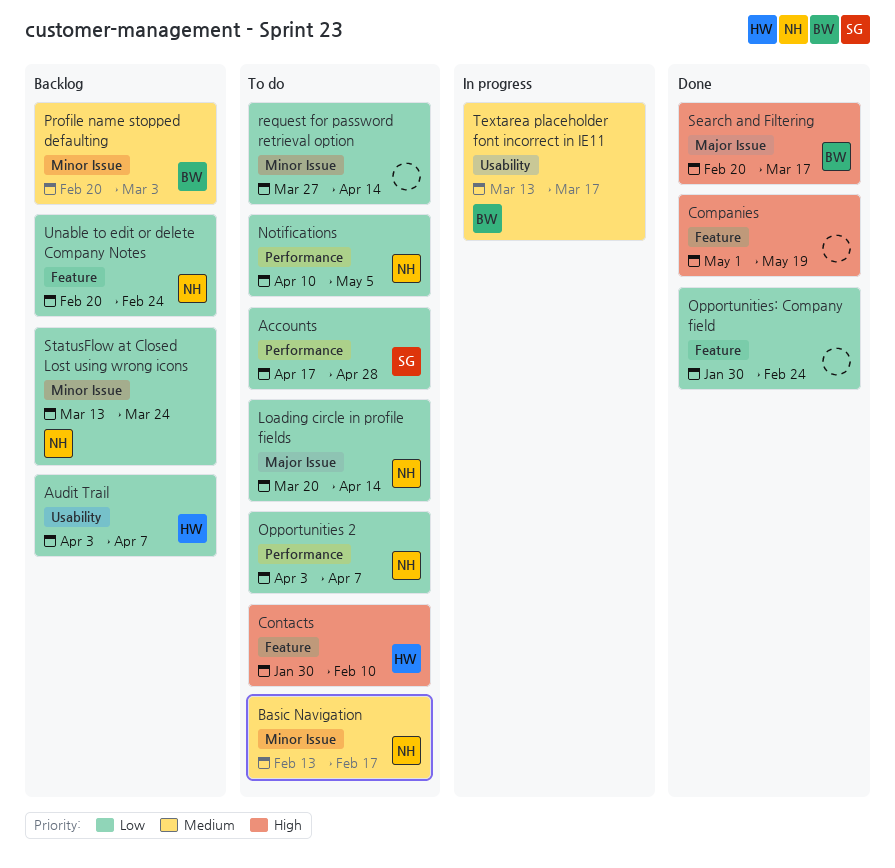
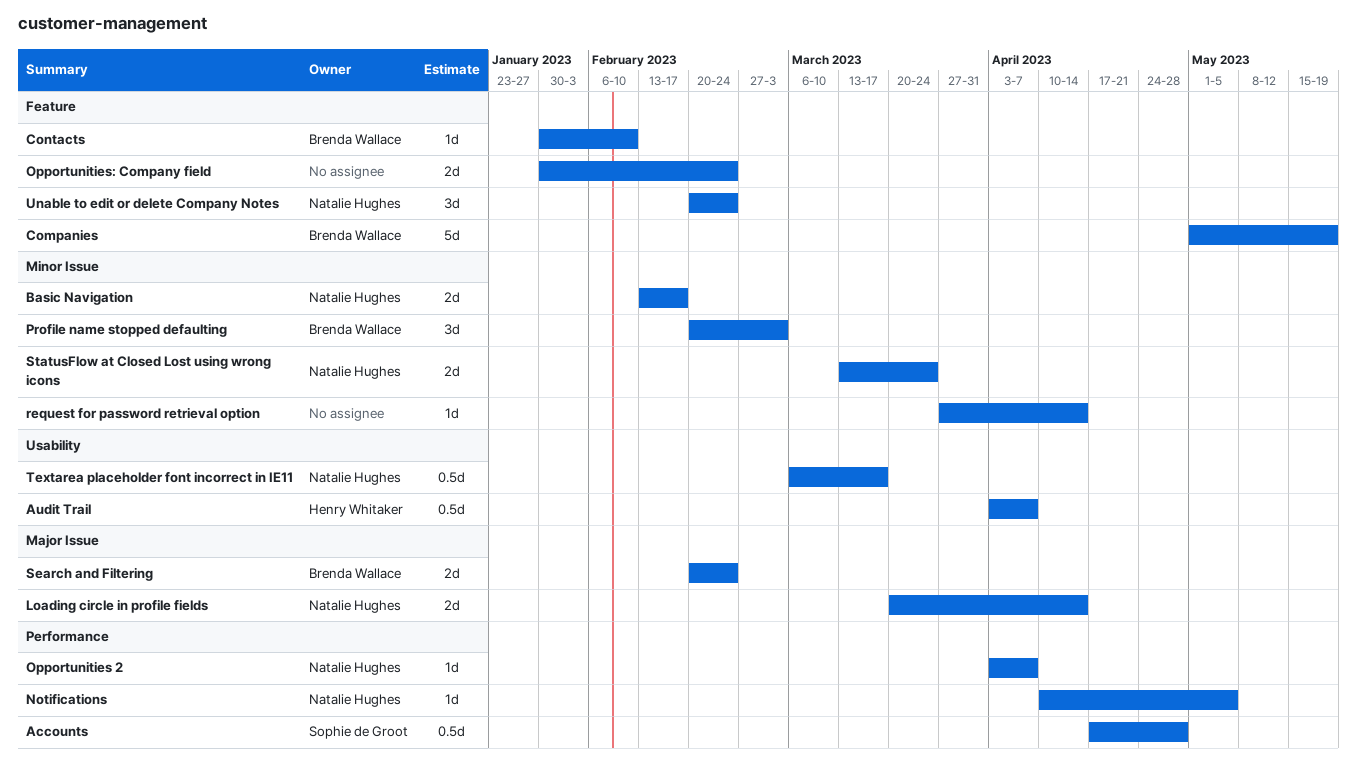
Companies, owner: none -> Brenda Wallace
Contacts, owner: Henry Whitaker -> Brenda Wallace
Search and Filtering, due: Mar 17 -> Feb 24
Textarea placeholder font incorrect in IE11, owner: Brenda Wallace -> Natalie Hughes
Textarea placeholder font incorrect in IE11, start: Mar 13 -> Mar 6

